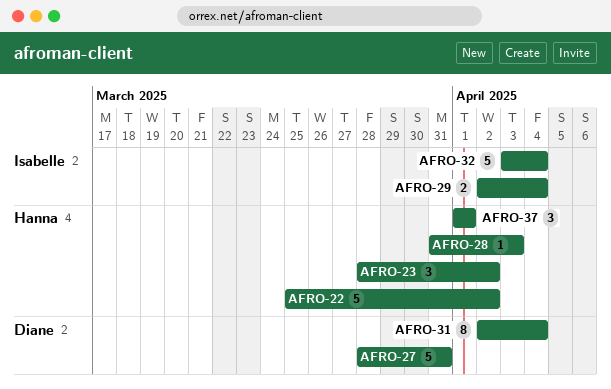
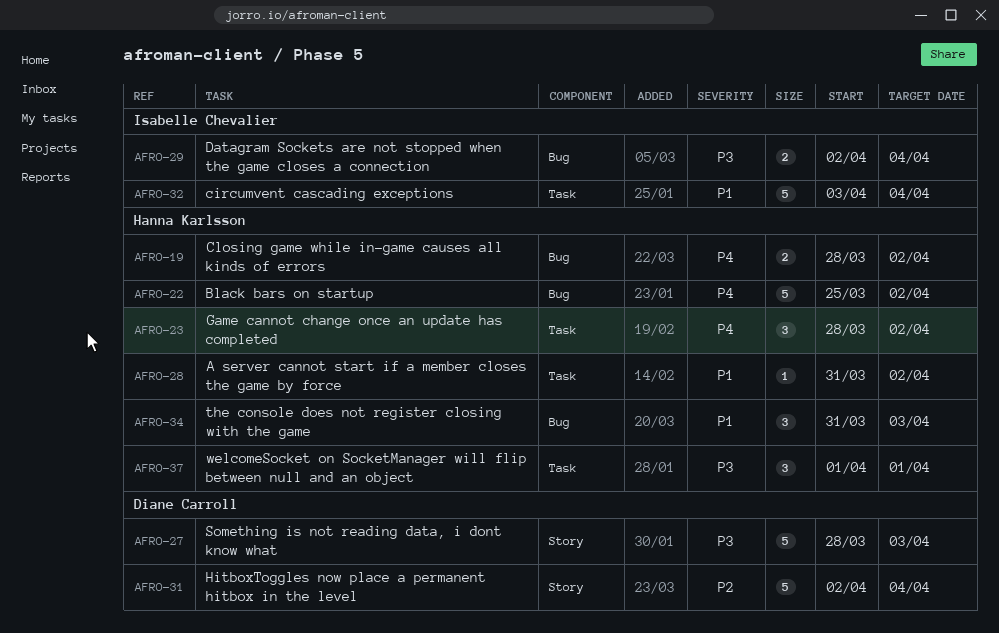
AFRO-19: none -> present
AFRO-27, due: Mar 31 -> Apr 3
AFRO-28, due: Apr 3 -> Apr 2
AFRO-31, estimate: 8 -> 5
AFRO-34: none -> present

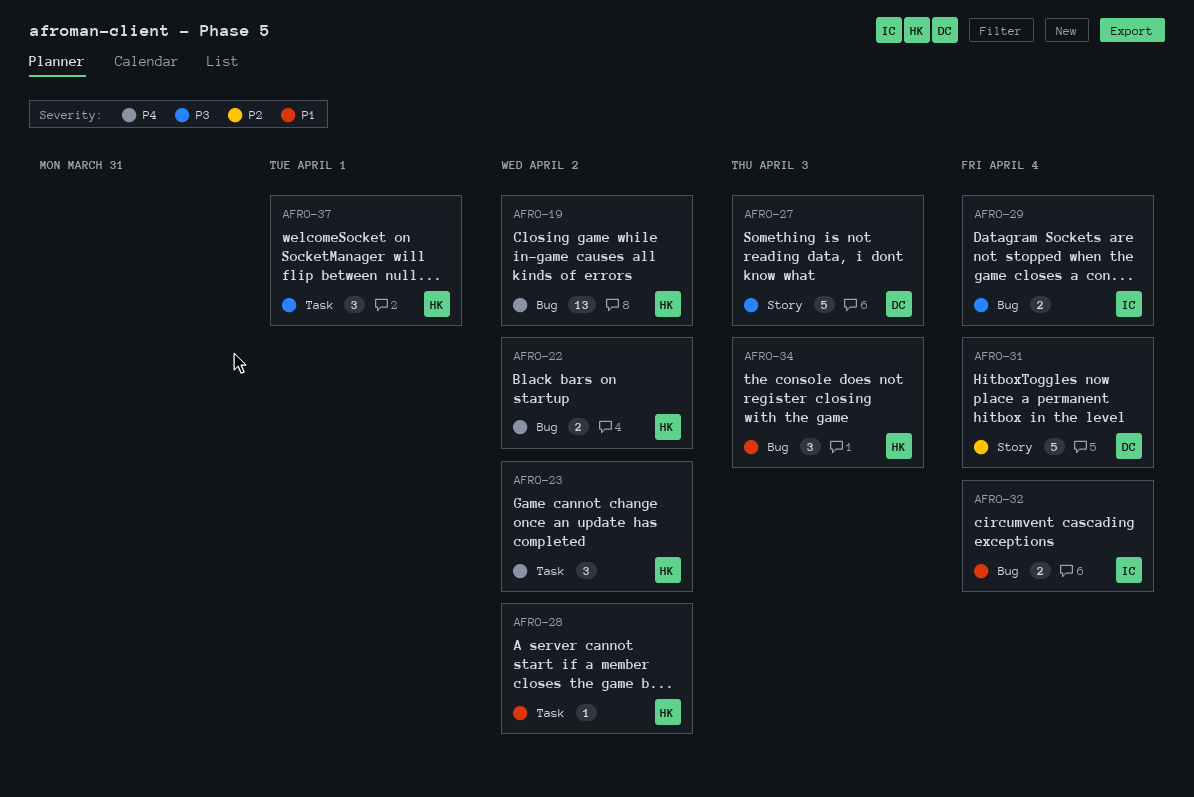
AFRO-19, estimate: 2 -> 13
AFRO-22, estimate: 5 -> 2
AFRO-32, label: Task -> Bug
AFRO-32, estimate: 5 -> 2

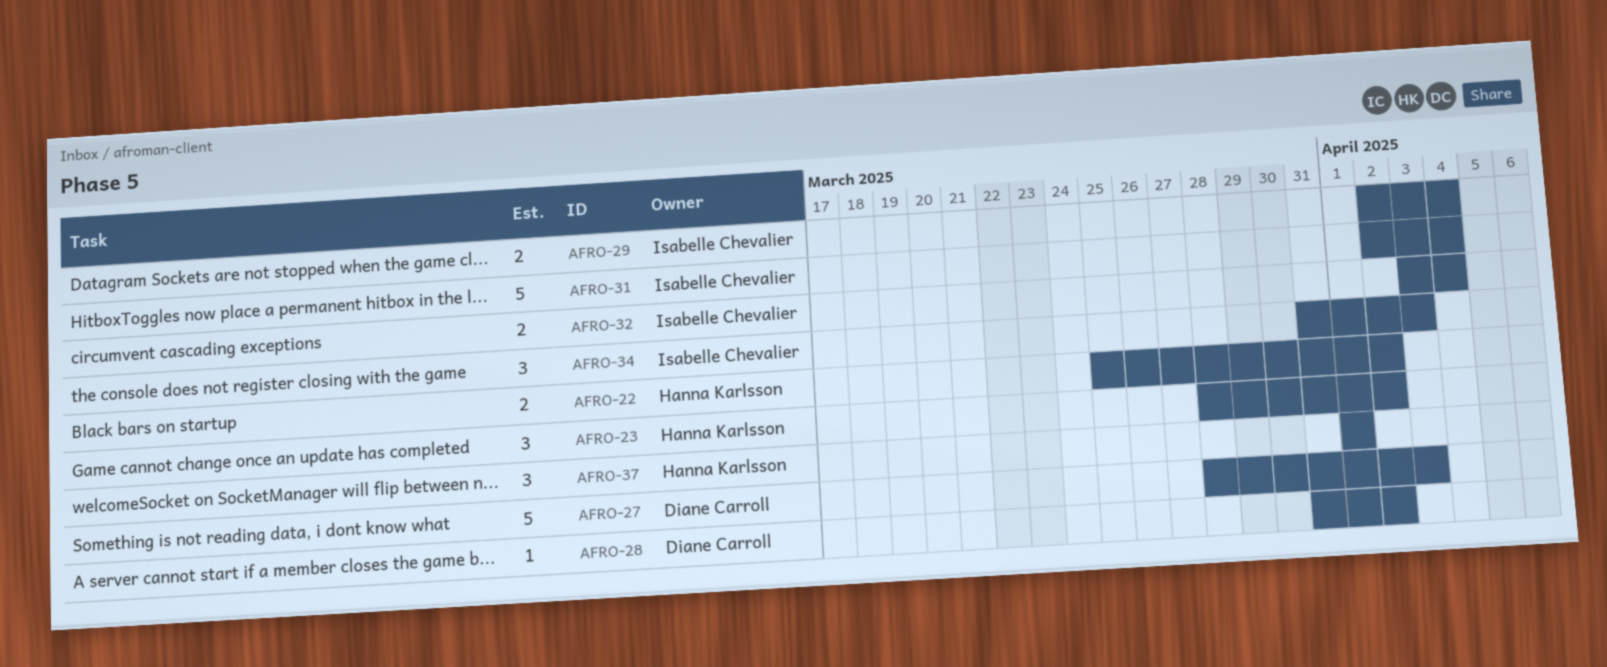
AFRO-19: present -> none
AFRO-28, owner: Hanna Karlsson -> Diane Carroll
AFRO-31, owner: Diane Carroll -> Isabelle Chevalier
AFRO-34, owner: Hanna Karlsson -> Isabelle Chevalier

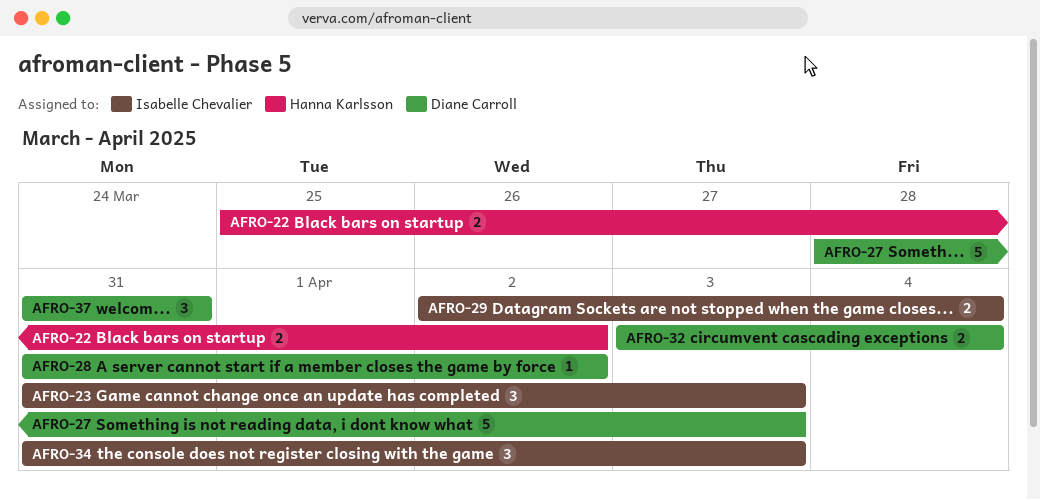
AFRO-23, owner: Hanna Karlsson -> Isabelle Chevalier
AFRO-23, start: Mar 28 -> Mar 31
AFRO-23, due: Apr 2 -> Apr 3
AFRO-31: present -> none
AFRO-32, owner: Isabelle Chevalier -> Diane Carroll
AFRO-37, owner: Hanna Karlsson -> Diane Carroll
AFRO-37, start: Apr 1 -> Mar 31
AFRO-37, due: Apr 1 -> Mar 31

